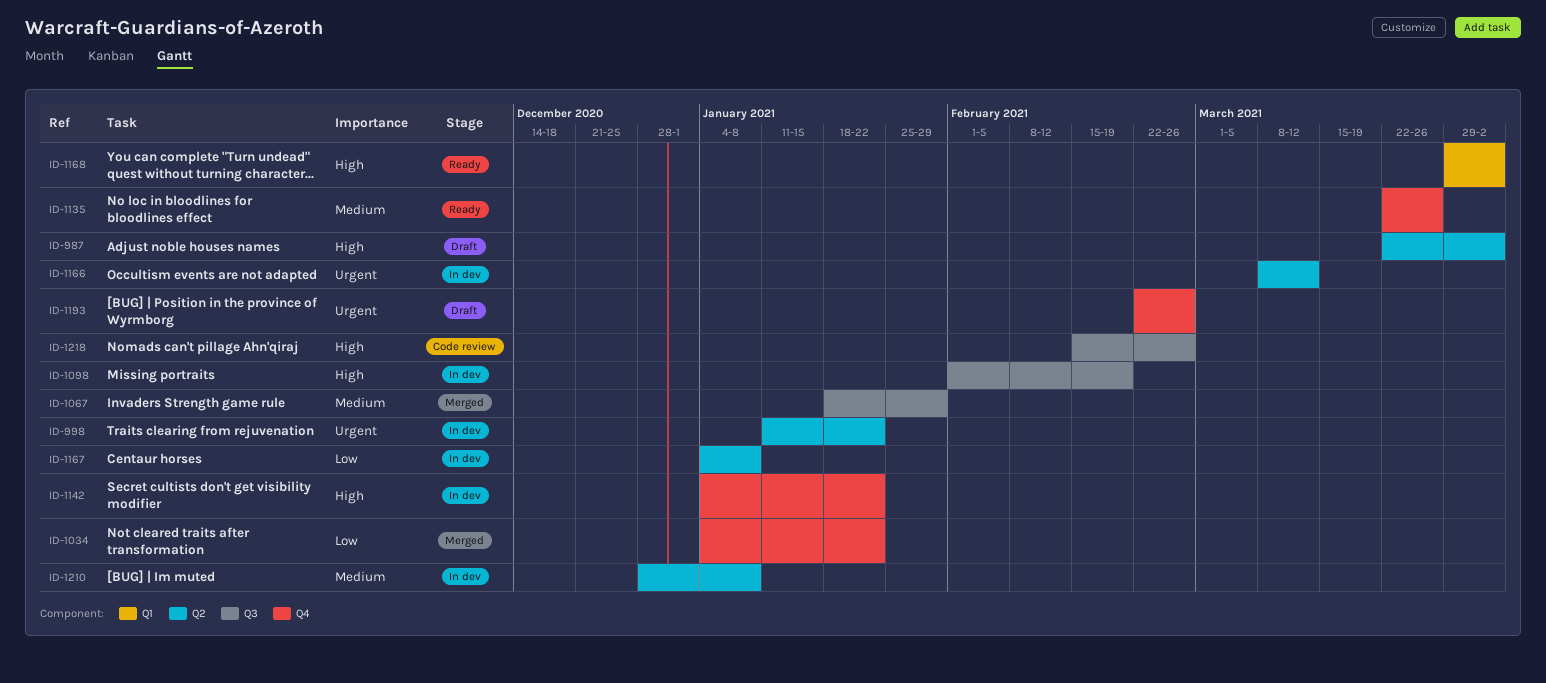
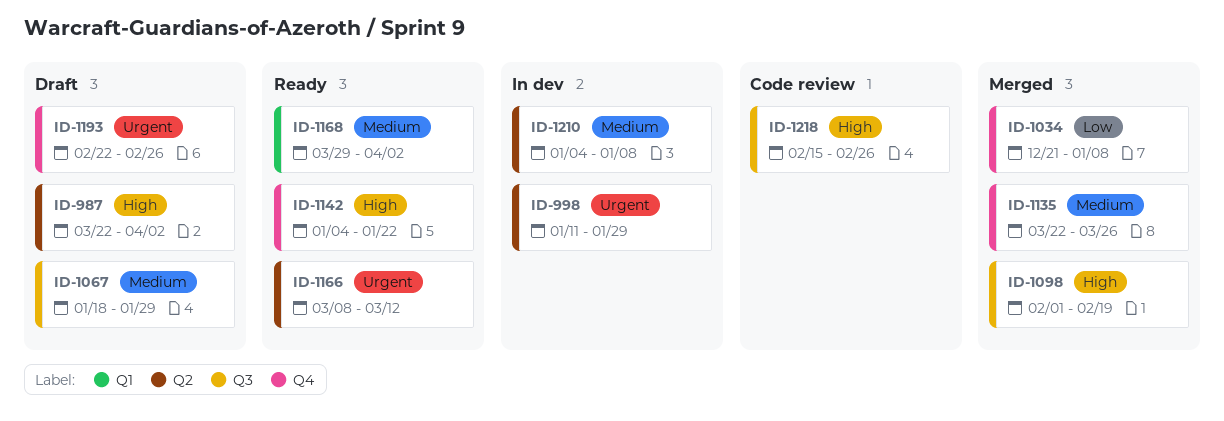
ID-998, due: Jan 22 -> Jan 29
ID-1034, start: Jan 4 -> Dec 21
ID-1034, due: Jan 22 -> Jan 8
ID-1067, status: Merged -> Draft
ID-1098, status: In dev -> Merged
ID-1135, status: Ready -> Merged
ID-1142, status: In dev -> Ready
ID-1166, status: In dev -> Ready
ID-1167: present -> none
ID-1168, priority: High -> Medium
ID-1210, start: Dec 28 -> Jan 4

